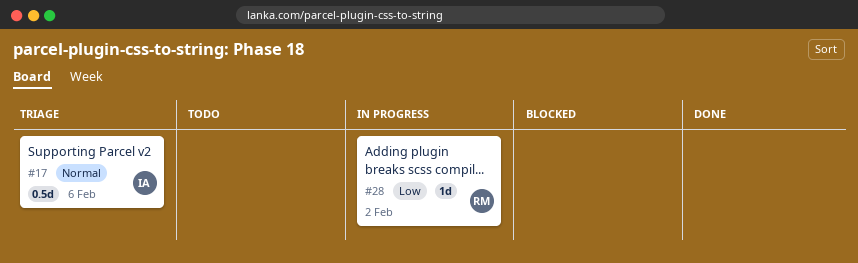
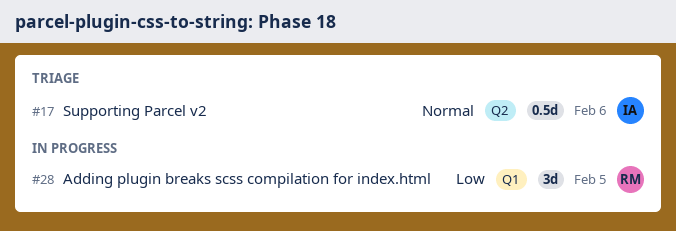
#28, estimate: 1d -> 3d
#28, due: Feb 2 -> Feb 5

